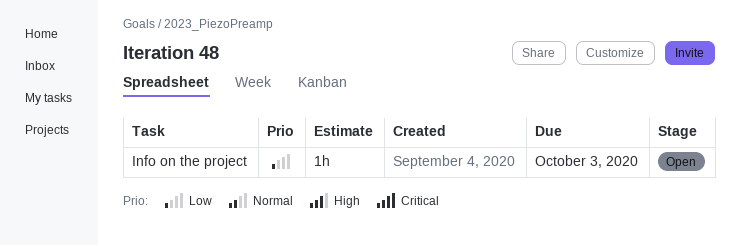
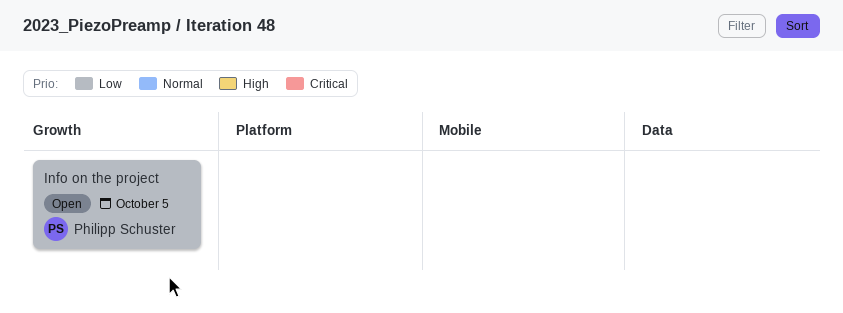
Info on the project, due: Oct 3 -> Oct 5

